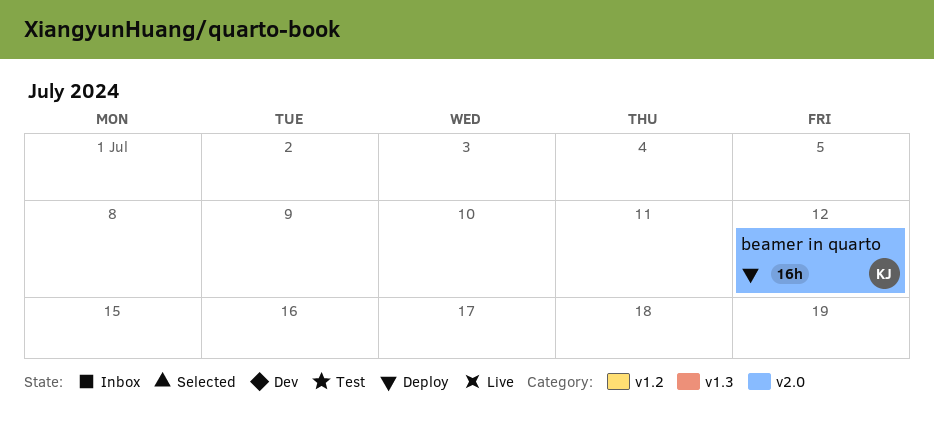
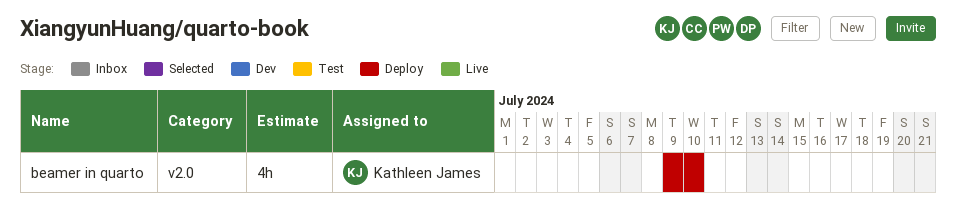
beamer in quarto, estimate: 16h -> 4h
beamer in quarto, due: Jul 12 -> Jul 10

